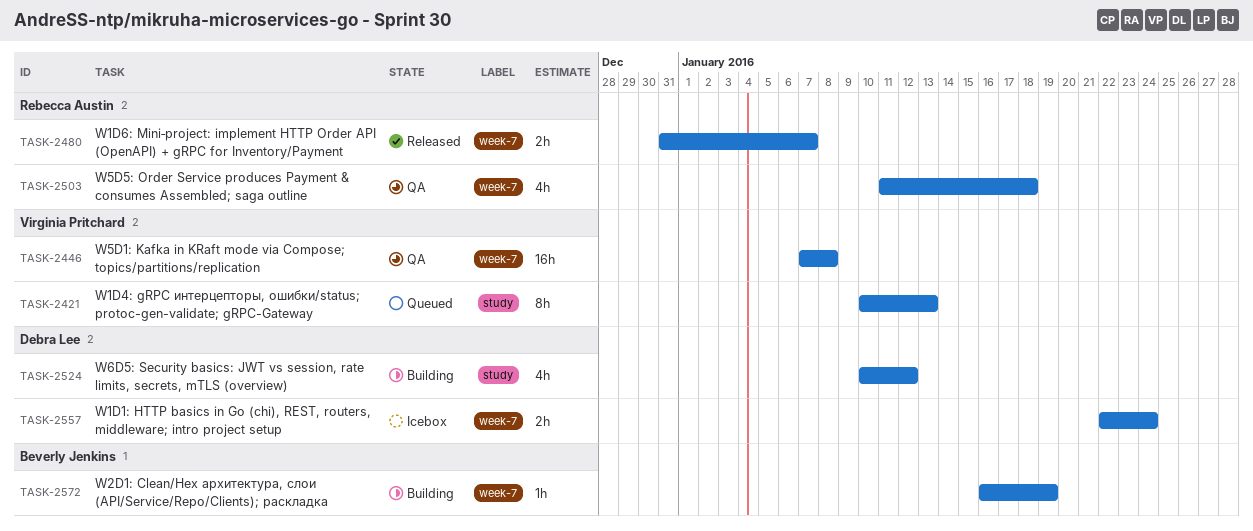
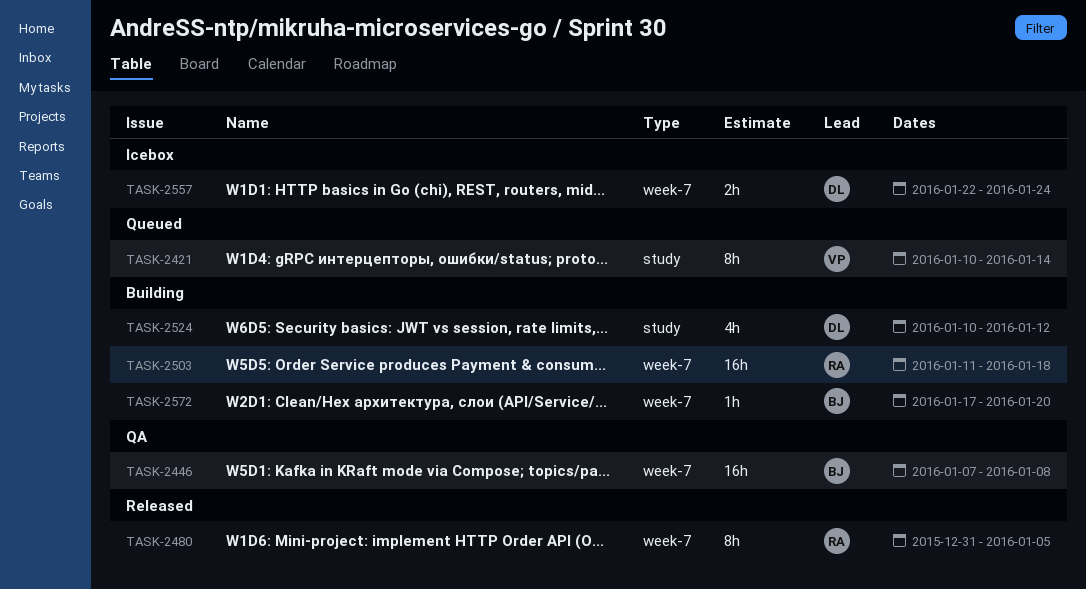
TASK-2421, due: Jan 13 -> Jan 14
TASK-2446, owner: Virginia Pritchard -> Beverly Jenkins
TASK-2480, estimate: 2h -> 8h
TASK-2480, due: Jan 7 -> Jan 5
TASK-2503, status: QA -> Building
TASK-2503, estimate: 4h -> 16h
TASK-2572, start: Jan 16 -> Jan 17
TASK-2572, due: Jan 19 -> Jan 20

